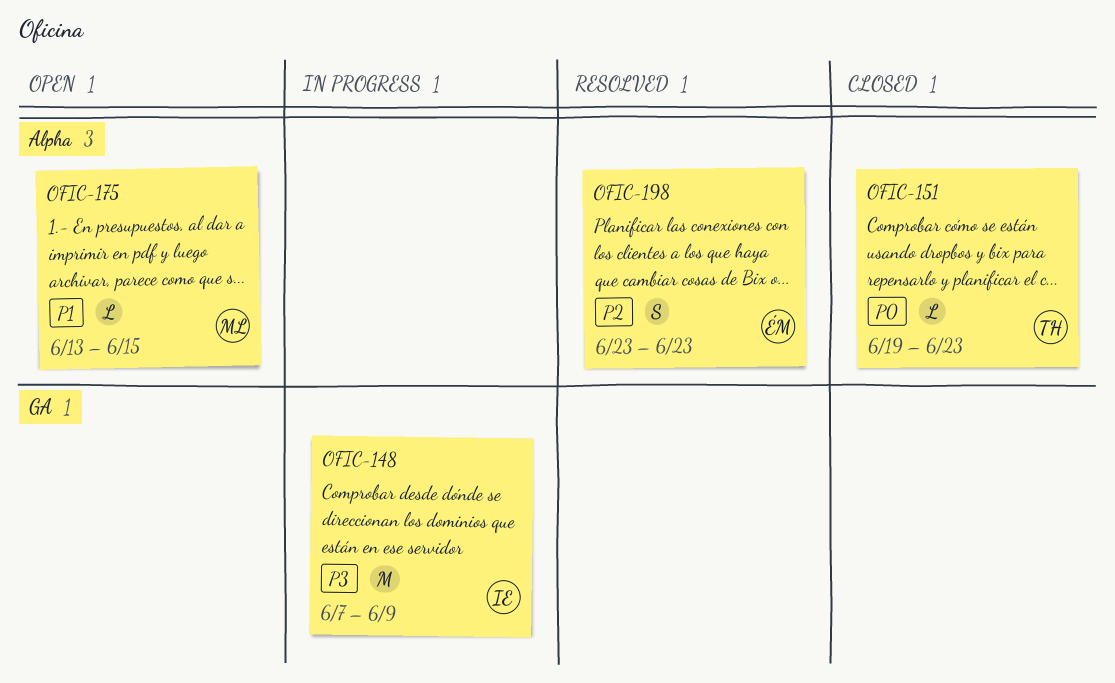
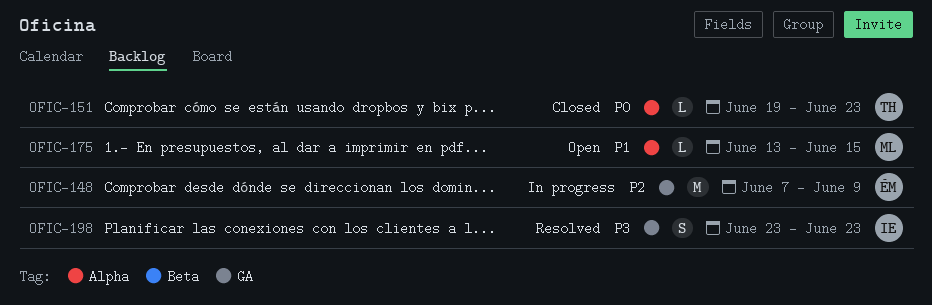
OFIC-148, owner: IE -> ÉM
OFIC-148, priority: P3 -> P2
OFIC-198, owner: ÉM -> IE
OFIC-198, priority: P2 -> P3
OFIC-198, label: Alpha -> GA

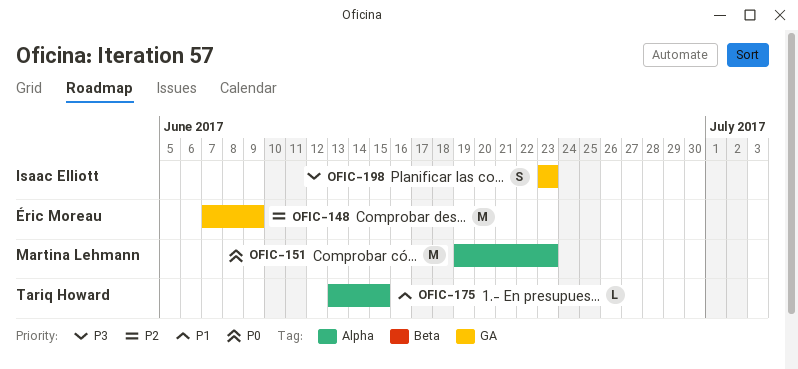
OFIC-151, owner: Tariq Howard -> Martina Lehmann
OFIC-151, estimate: L -> M
OFIC-175, owner: Martina Lehmann -> Tariq Howard

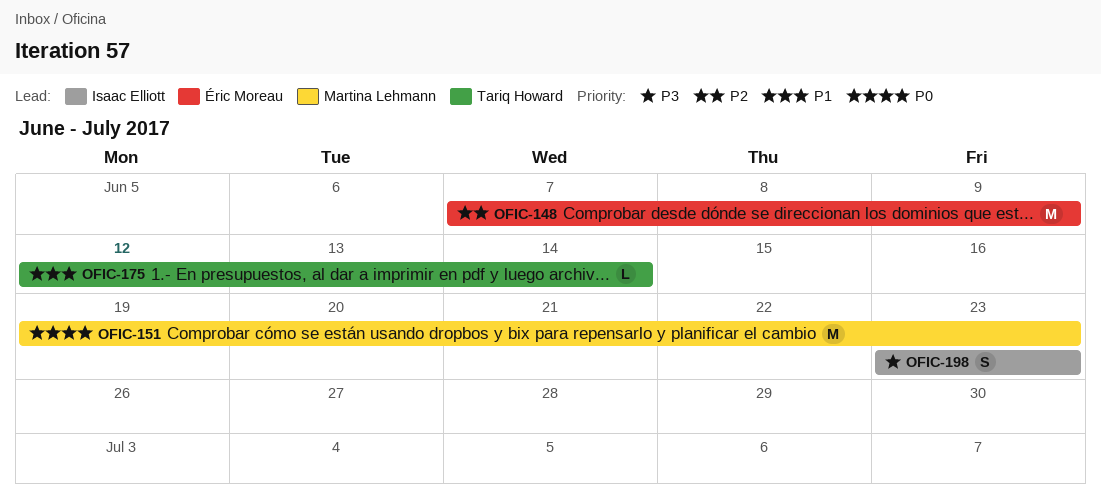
OFIC-175, start: Jun 13 -> Jun 12
OFIC-175, due: Jun 15 -> Jun 14

